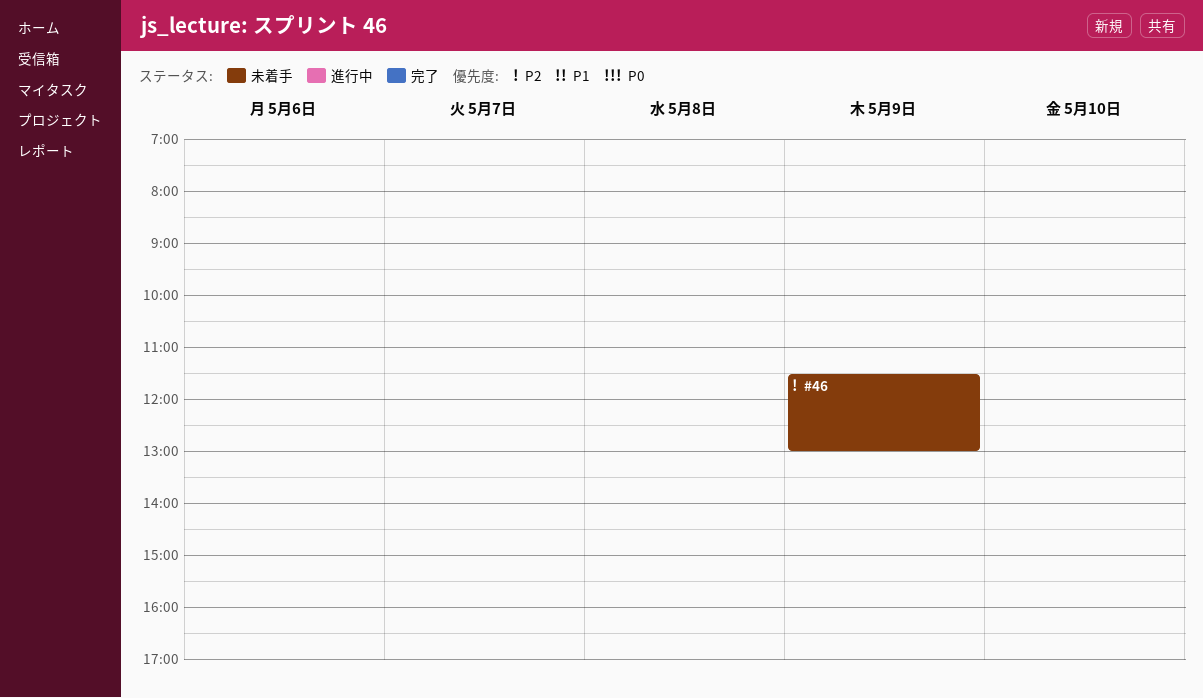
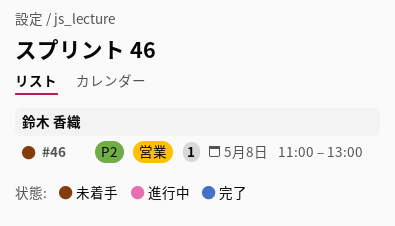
#46, day: May 9 -> May 8
#46, begins: 11:30 -> 11:00

